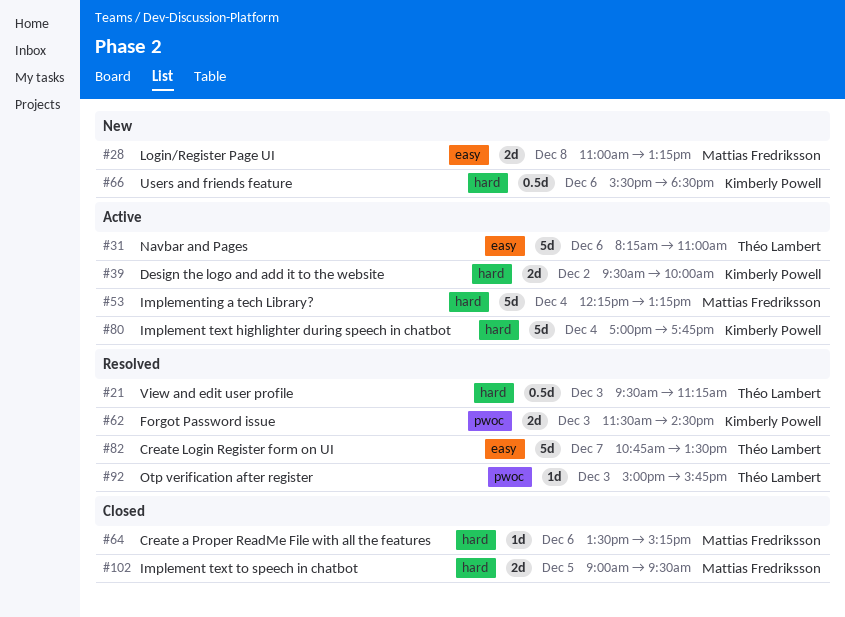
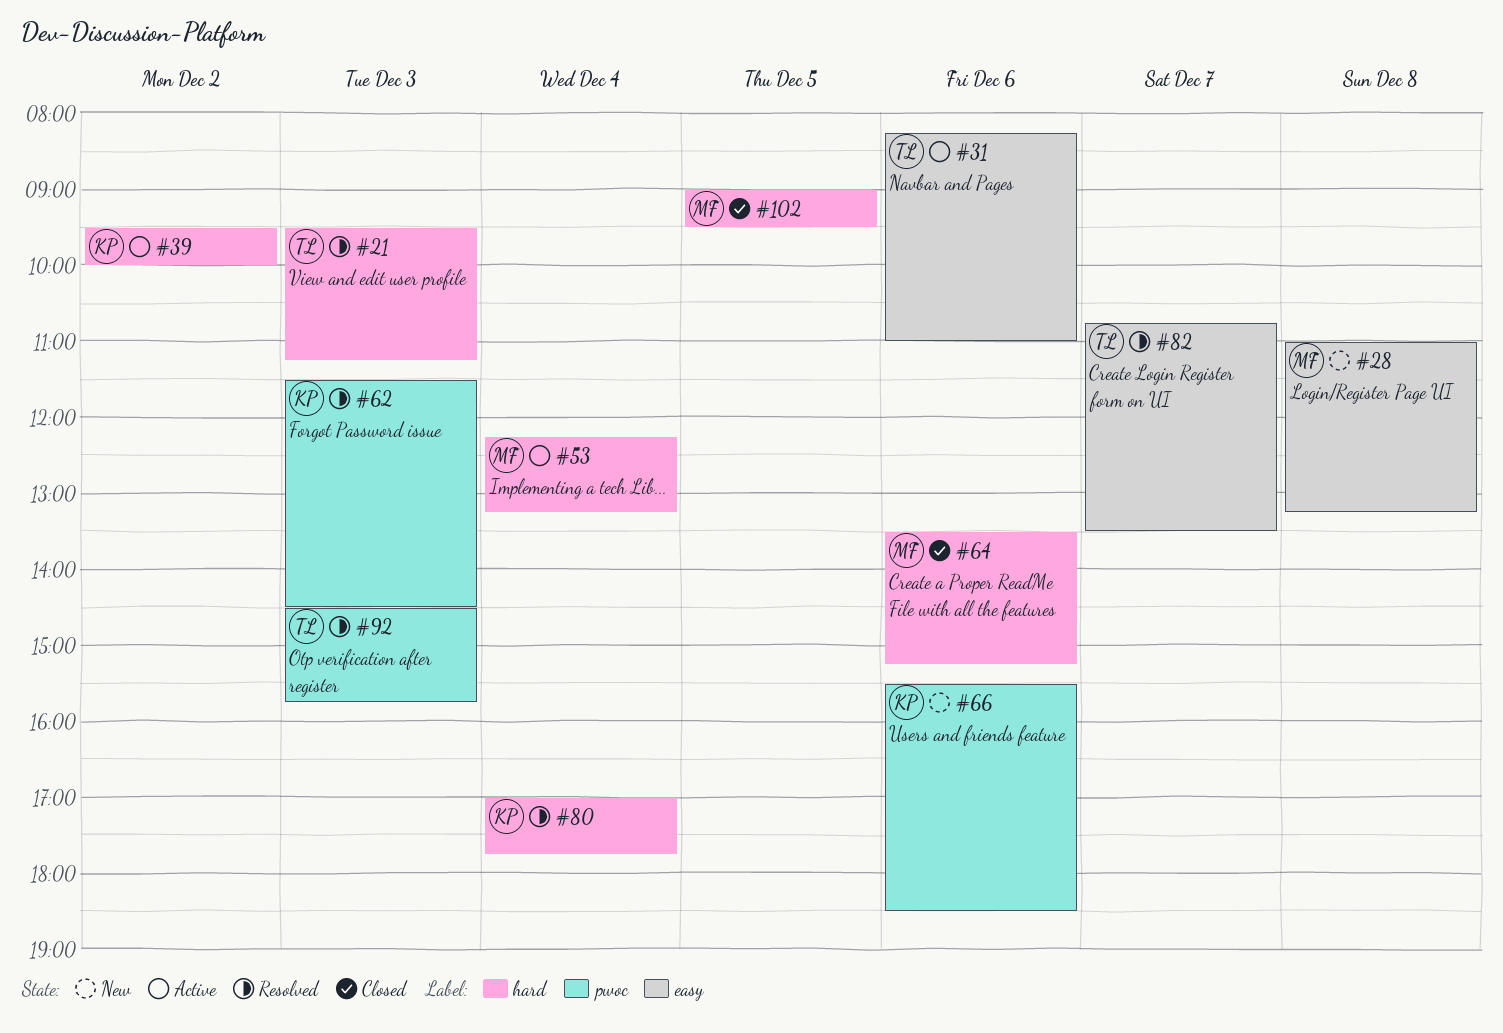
#66, label: hard -> pwoc
#80, status: Active -> Resolved
#92, begins: 15:00 -> 14:30

